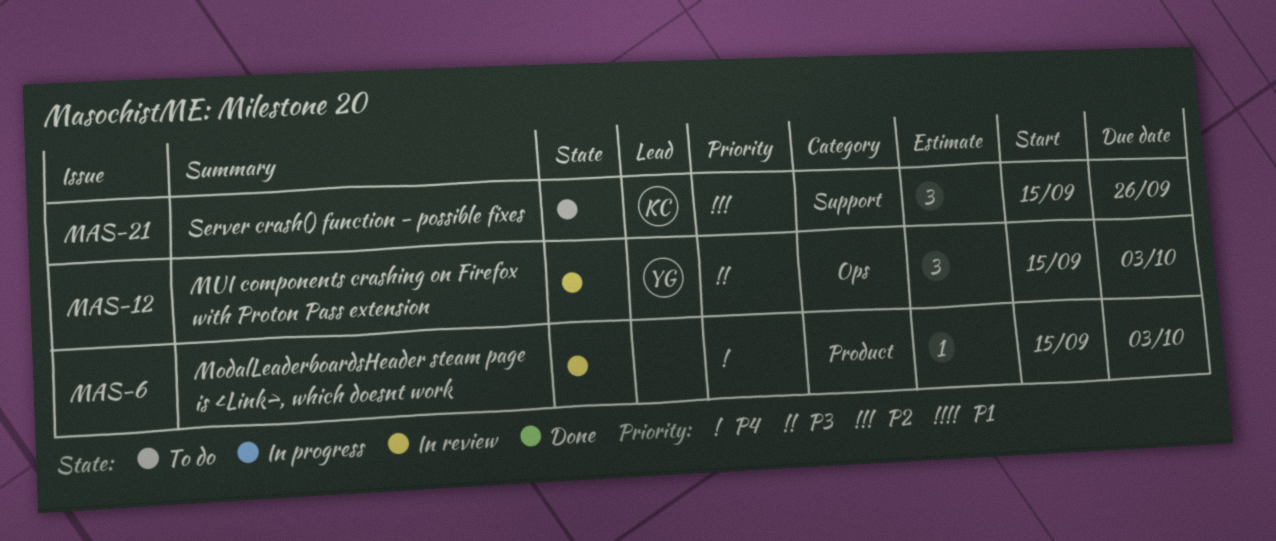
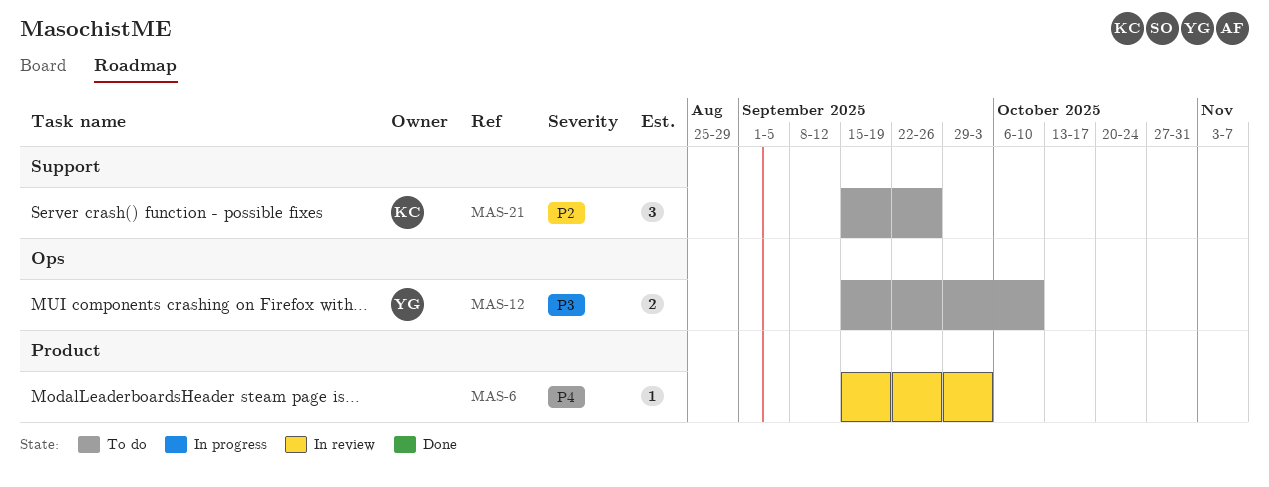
MAS-12, status: In review -> To do
MAS-12, estimate: 3 -> 2
MAS-12, due: Oct 3 -> Oct 10

